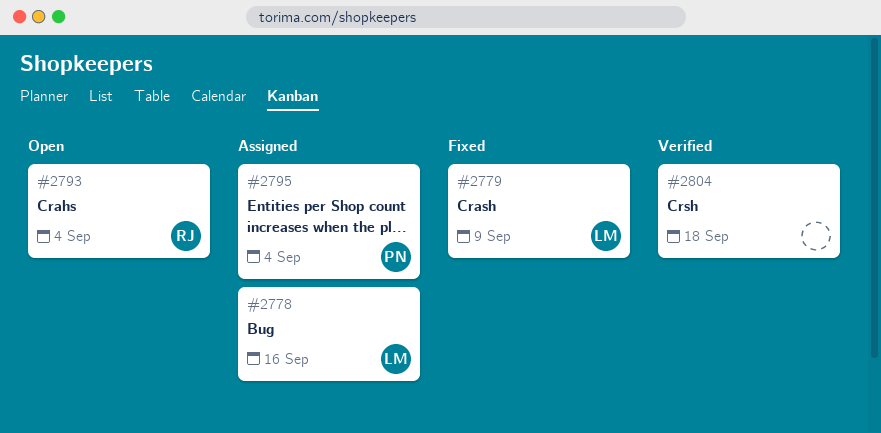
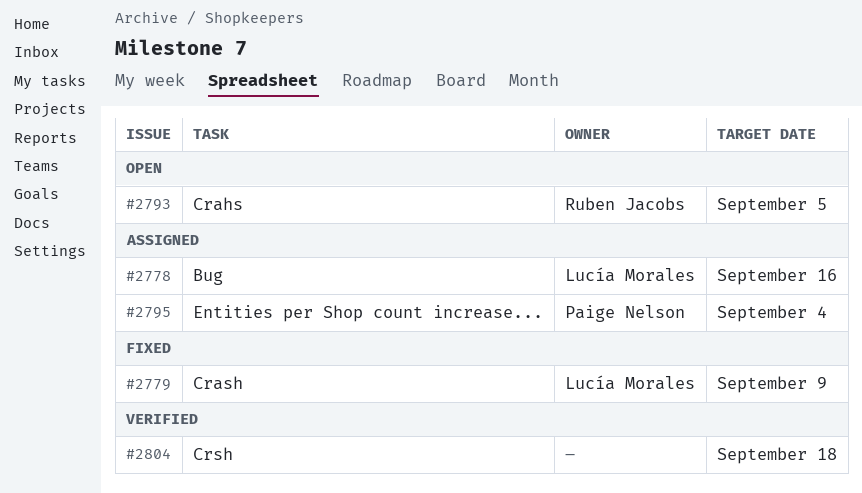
#2793, due: Sep 4 -> Sep 5

